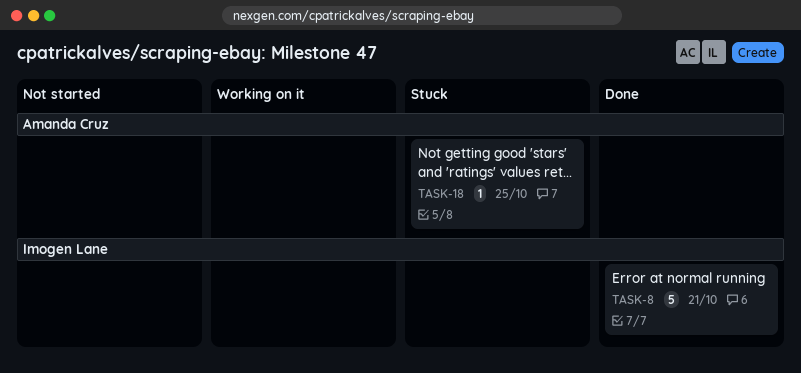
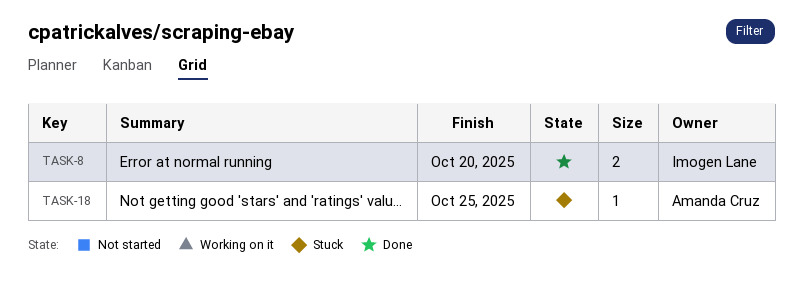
TASK-8, estimate: 5 -> 2
TASK-8, due: Oct 21 -> Oct 20

